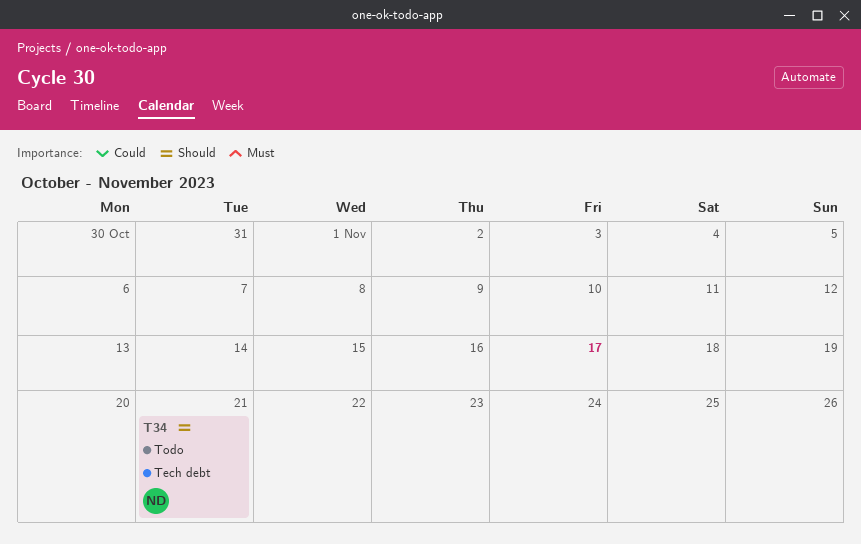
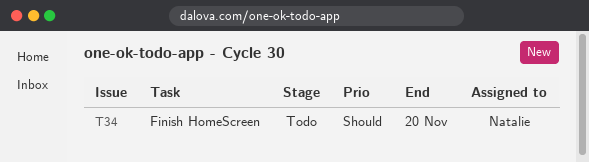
T34, due: Nov 21 -> Nov 20

